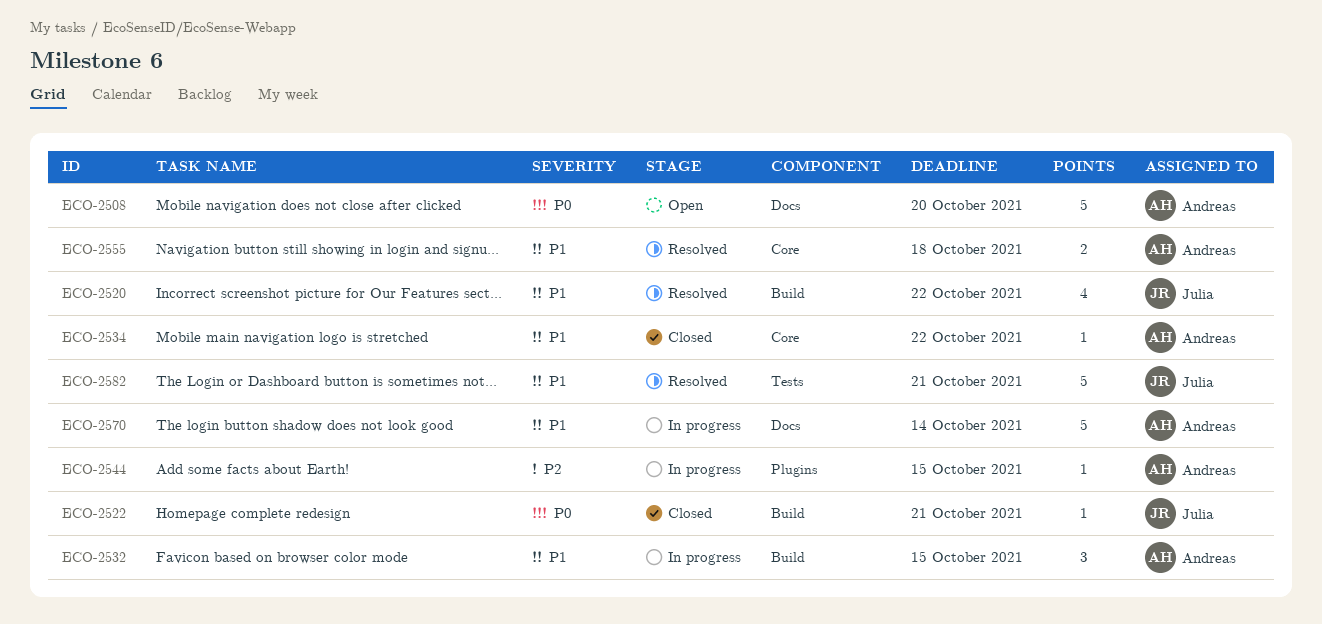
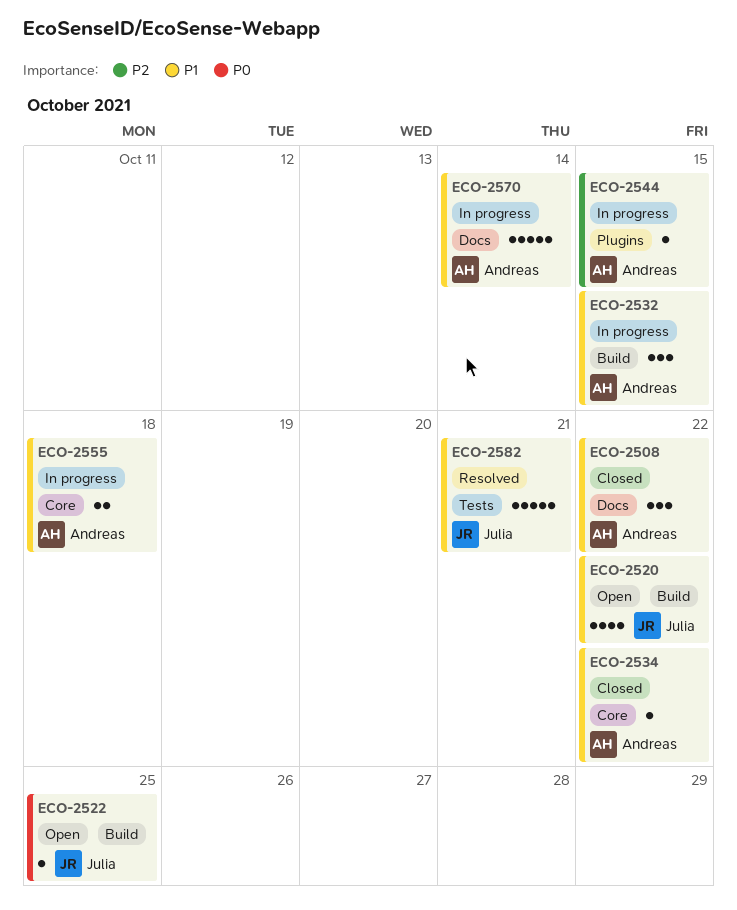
ECO-2508, status: Open -> Closed
ECO-2508, priority: P0 -> P1
ECO-2508, estimate: 5 -> 3
ECO-2508, due: Oct 20 -> Oct 22
ECO-2520, status: Resolved -> Open
ECO-2522, status: Closed -> Open
ECO-2522, due: Oct 21 -> Oct 25
ECO-2555, status: Resolved -> In progress

